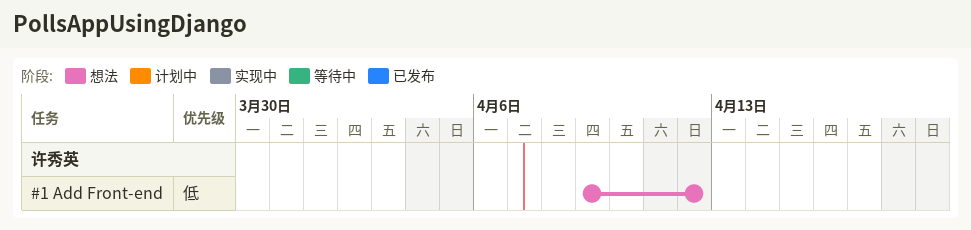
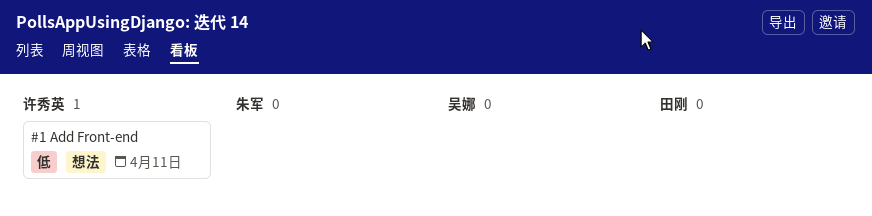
#1 Add Front-end, due: Apr 12 -> Apr 11

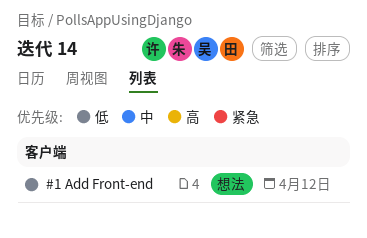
#1 Add Front-end, due: Apr 11 -> Apr 12

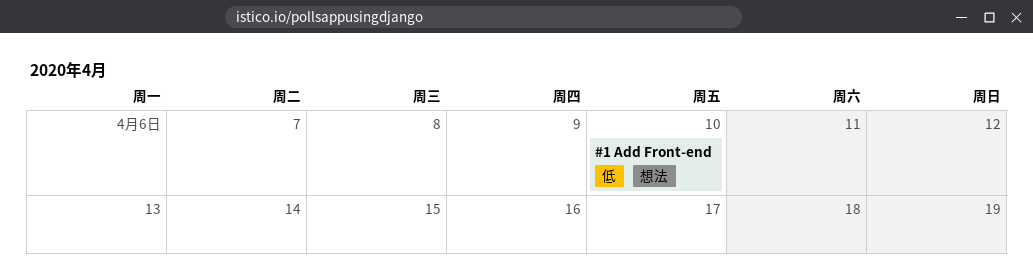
#1 Add Front-end, due: Apr 12 -> Apr 10

